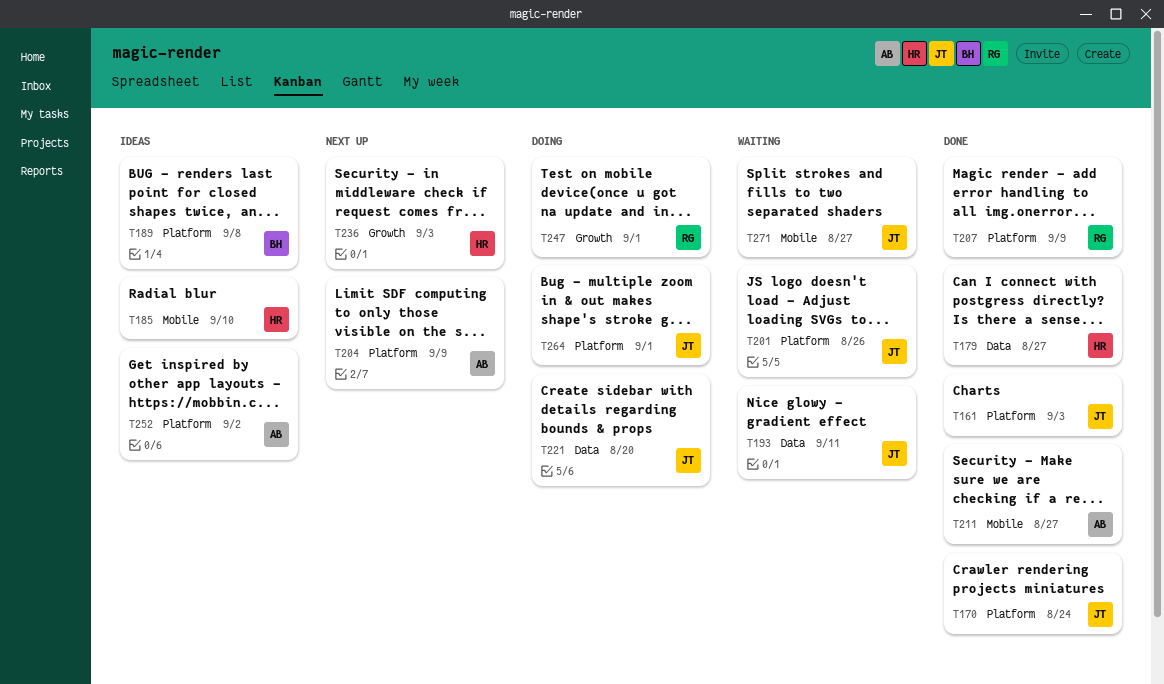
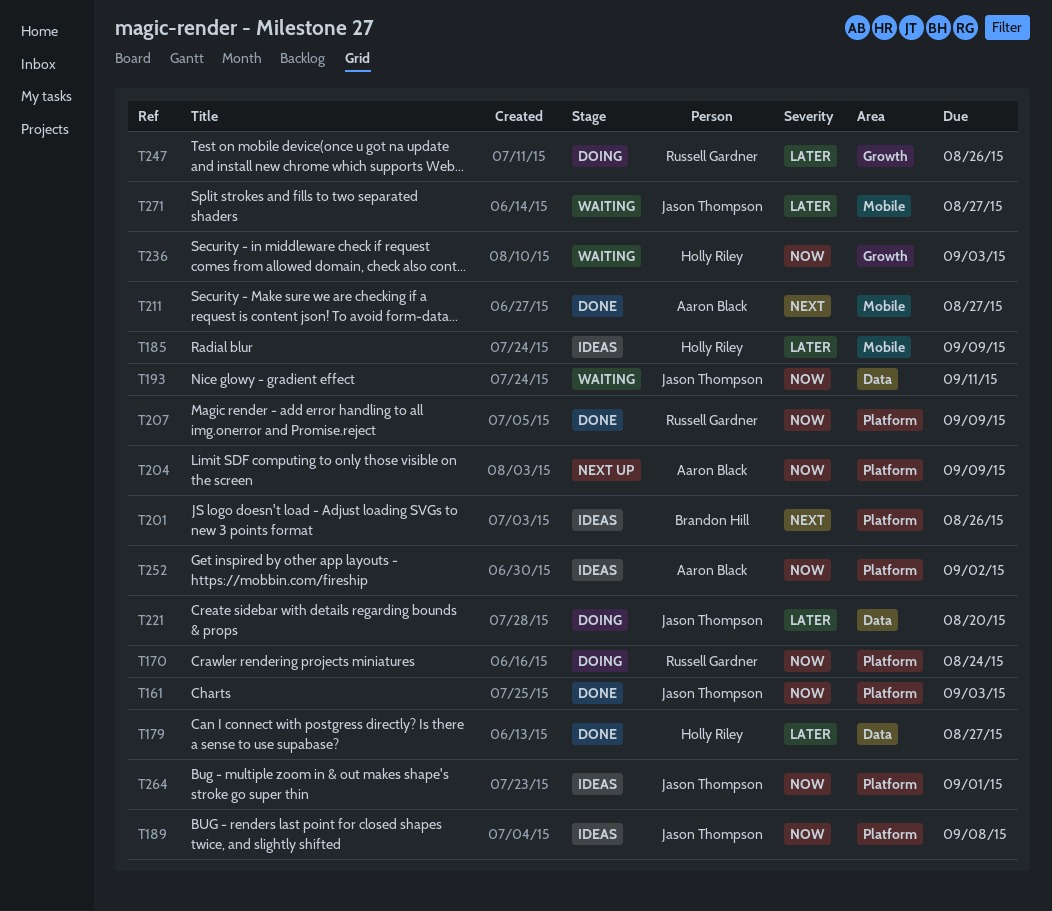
T170, status: Done -> Doing
T170, owner: Jason Thompson -> Russell Gardner
T185, due: Sep 10 -> Sep 9
T189, owner: Brandon Hill -> Jason Thompson
T201, status: Waiting -> Ideas
T201, owner: Jason Thompson -> Brandon Hill
T236, status: Next up -> Waiting
T247, due: Sep 1 -> Aug 26
T264, status: Doing -> Ideas

